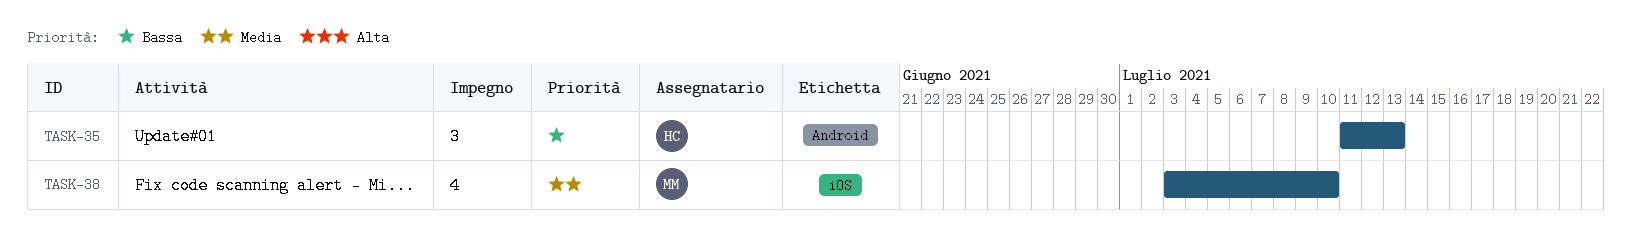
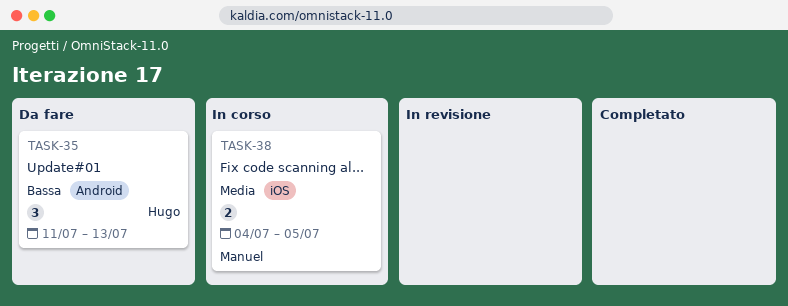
TASK-38, estimate: 4 -> 2
TASK-38, start: Jul 3 -> Jul 4
TASK-38, due: Jul 10 -> Jul 5

